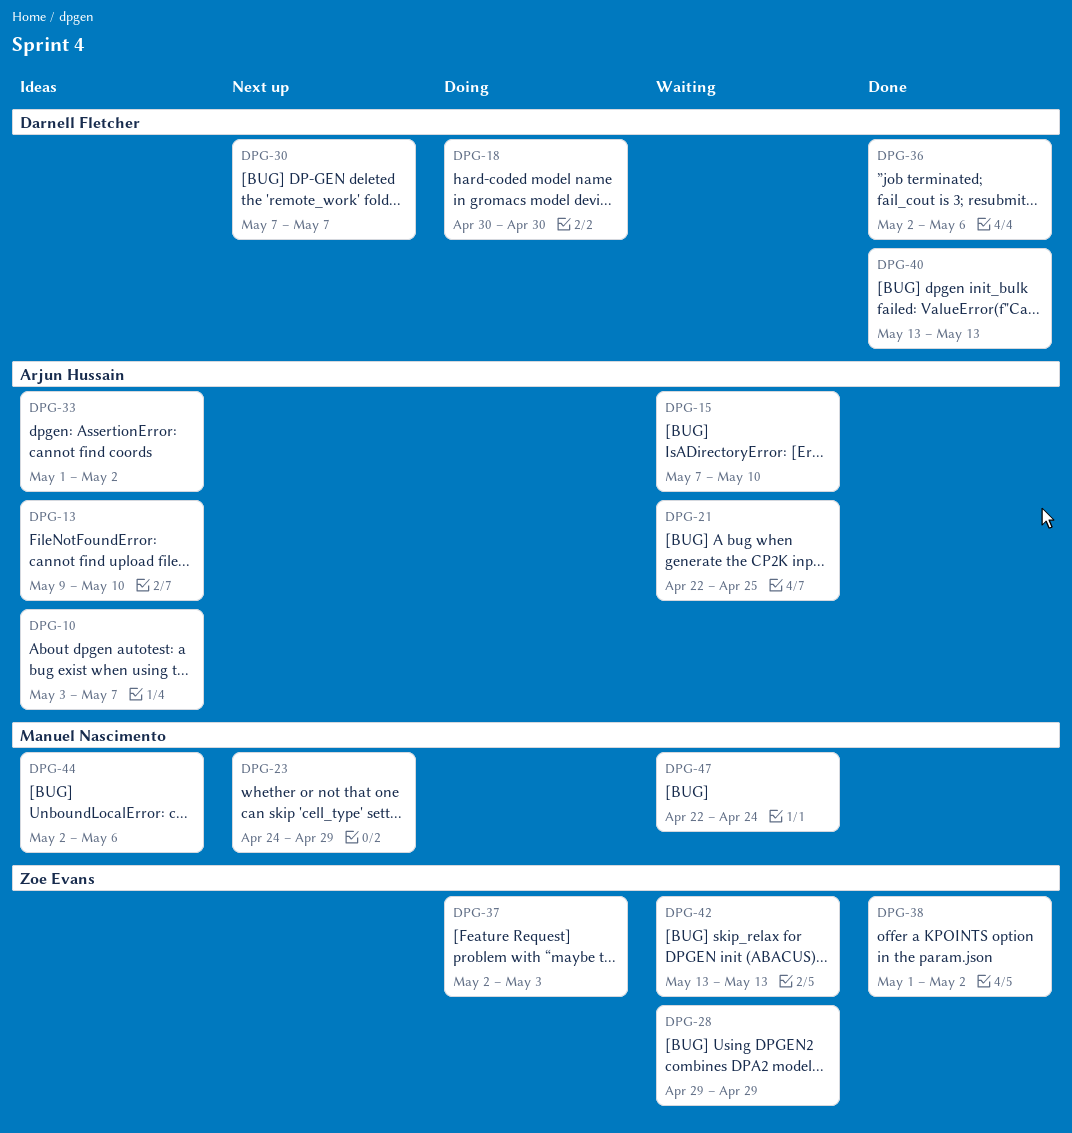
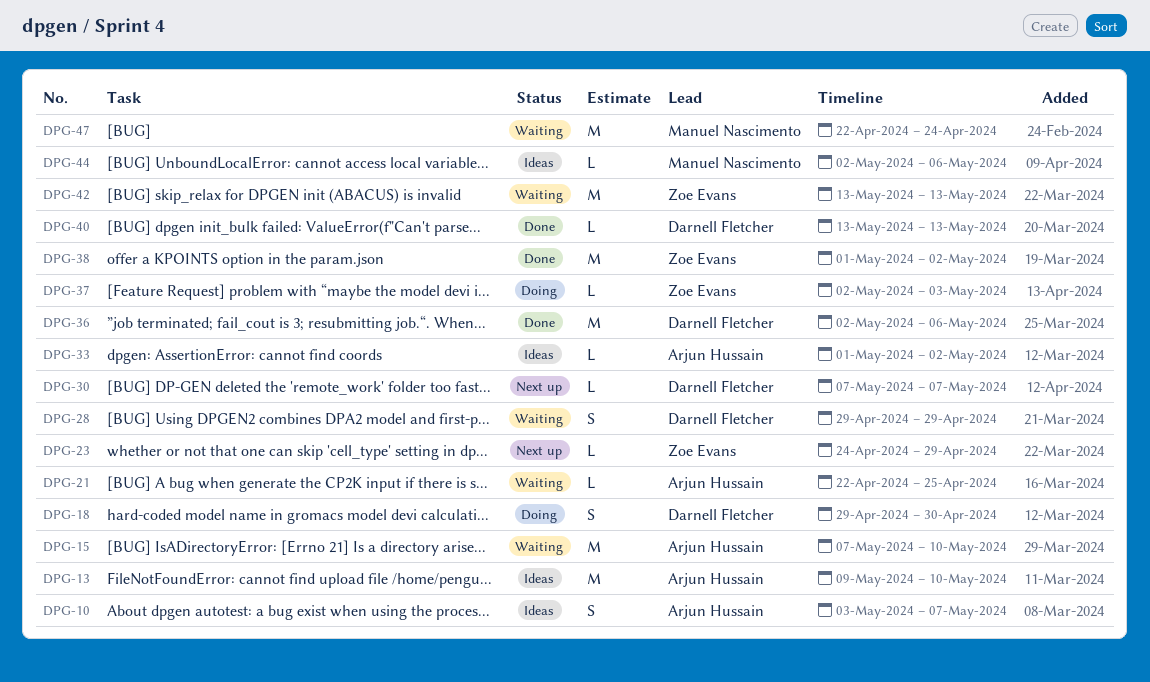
DPG-18, start: Apr 30 -> Apr 29
DPG-23, owner: Manuel Nascimento -> Zoe Evans
DPG-28, owner: Zoe Evans -> Darnell Fletcher

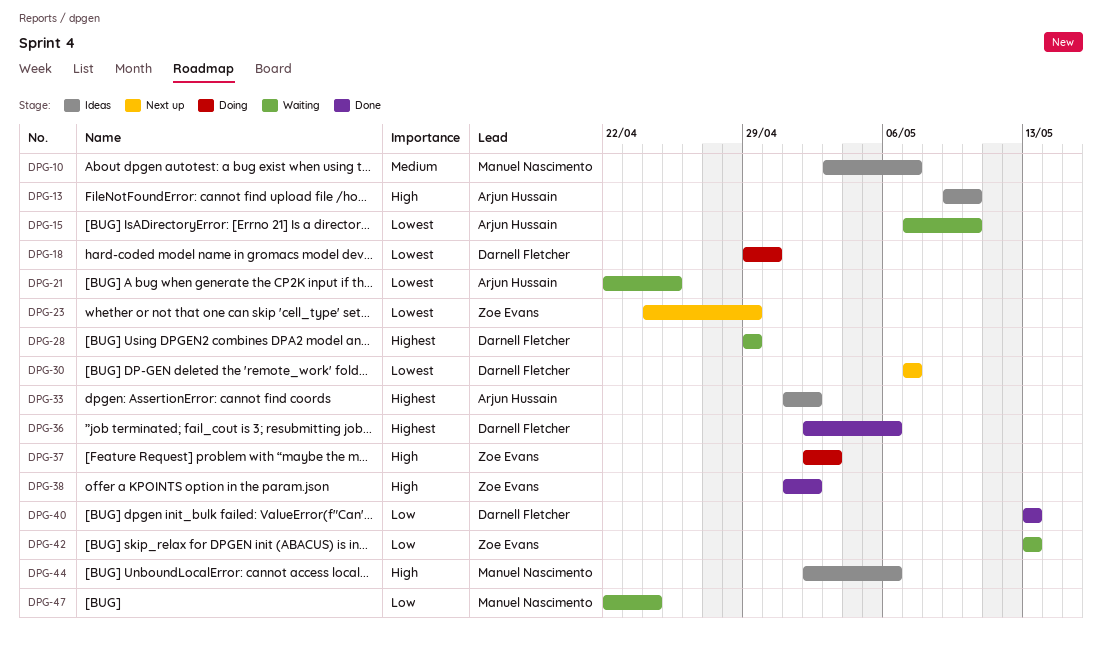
DPG-10, owner: Arjun Hussain -> Manuel Nascimento

